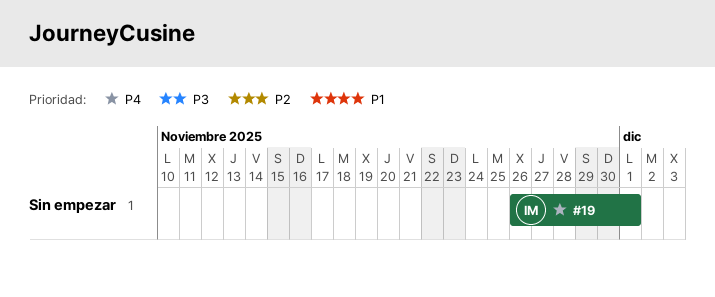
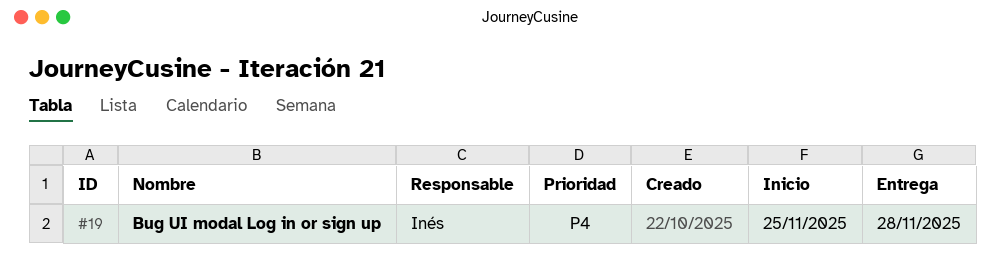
#19, start: Nov 26 -> Nov 25
#19, due: Dec 1 -> Nov 28

